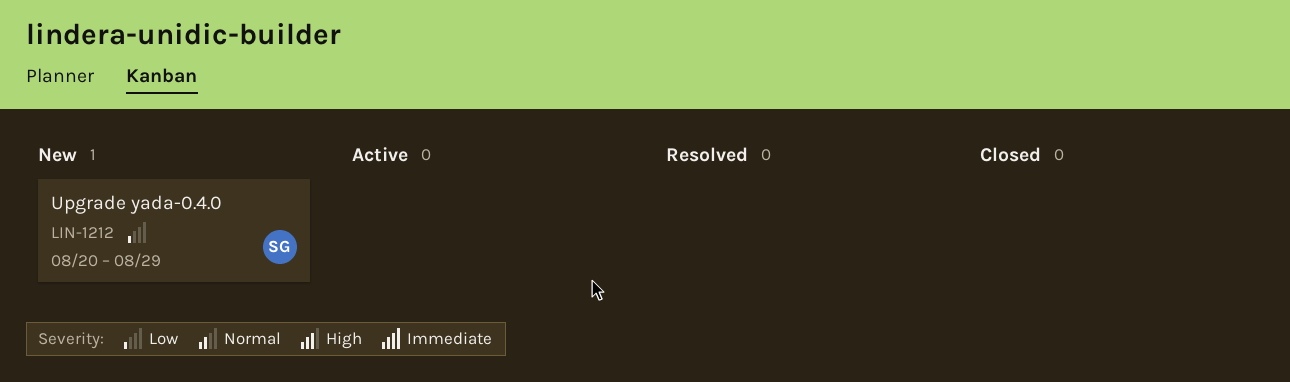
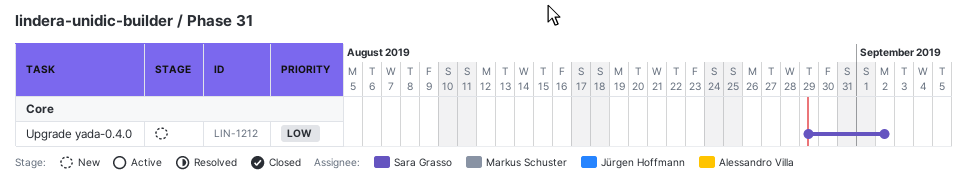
LIN-1212, start: Aug 20 -> Aug 29
LIN-1212, due: Aug 29 -> Sep 2

